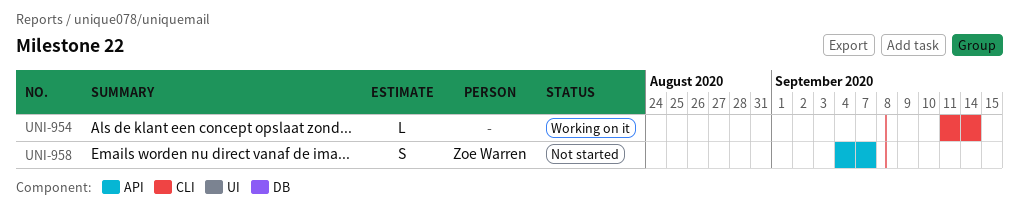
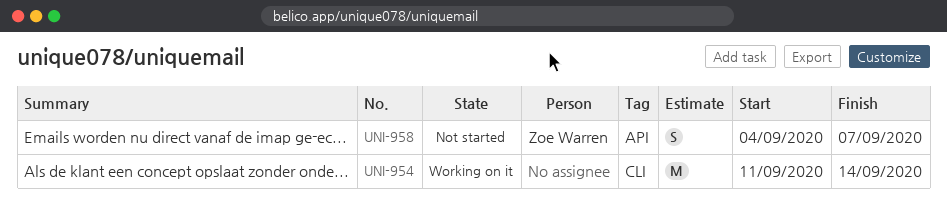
UNI-954, estimate: L -> M

